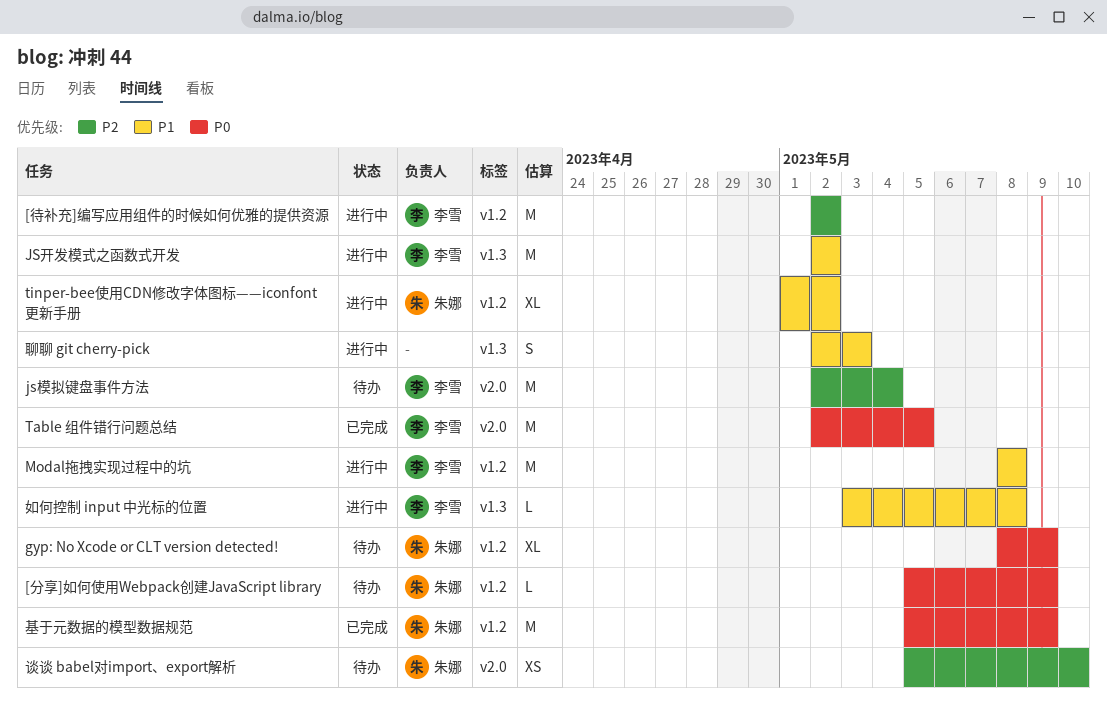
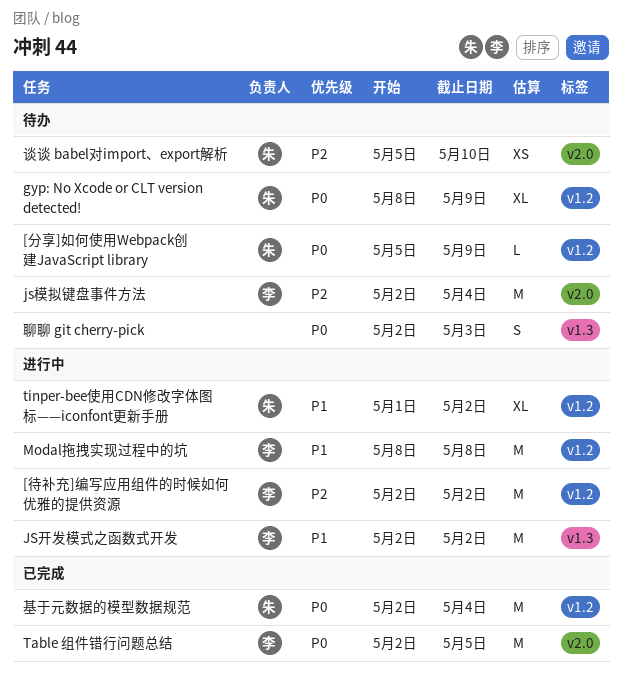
基于元数据的模型数据规范, start: May 5 -> May 2
基于元数据的模型数据规范, due: May 9 -> May 4
如何控制 input 中光标的位置: present -> none
聊聊 git cherry-pick, status: 进行中 -> 待办
聊聊 git cherry-pick, priority: P1 -> P0

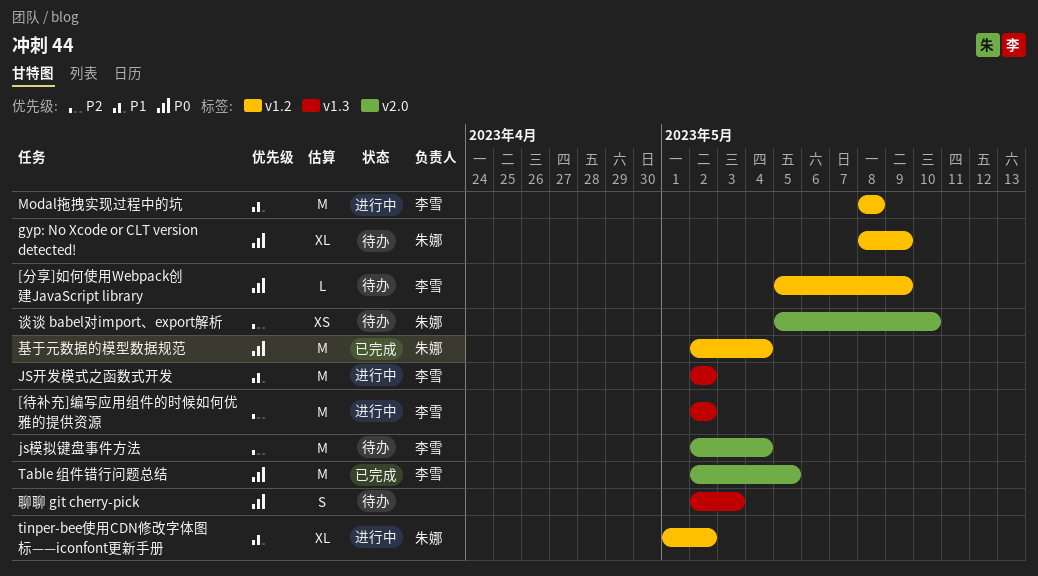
[分享]如何使用Webpack创建JavaScript library, owner: 朱娜 -> 李雪
[待补充]编写应用组件的时候如何优雅的提供资源, label: v1.2 -> v1.3

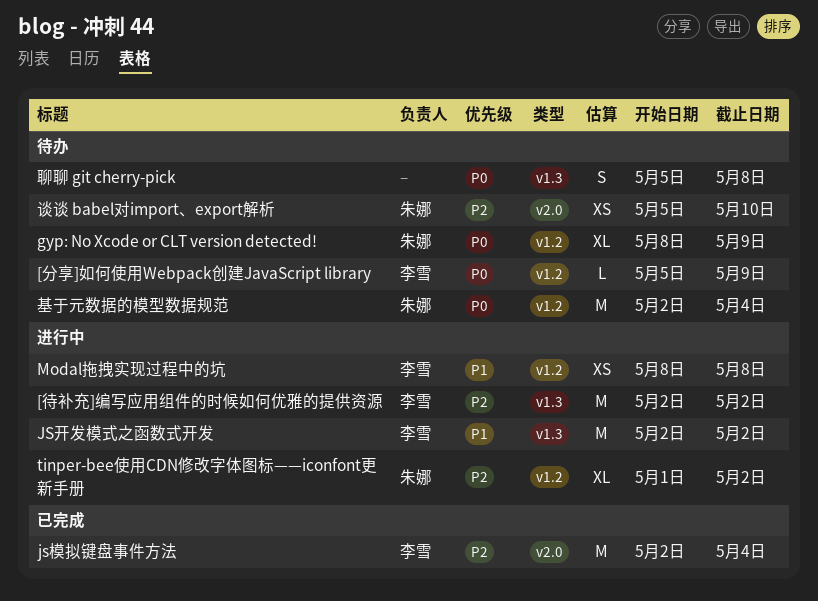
js模拟键盘事件方法, status: 待办 -> 已完成
Modal拖拽实现过程中的坑, estimate: M -> XS
Table 组件错行问题总结: present -> none
tinper-bee使用CDN修改字体图标——iconfont更新手册, priority: P1 -> P2
基于元数据的模型数据规范, status: 已完成 -> 待办
聊聊 git cherry-pick, start: May 2 -> May 5
聊聊 git cherry-pick, due: May 3 -> May 8

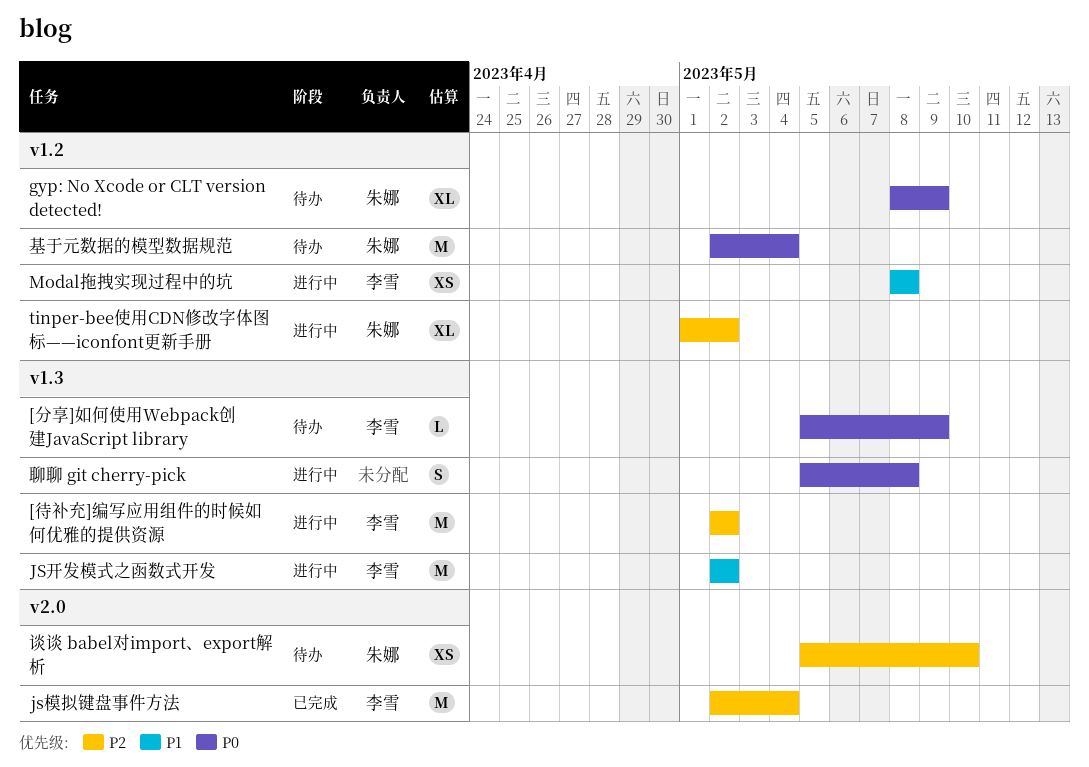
[分享]如何使用Webpack创建JavaScript library, label: v1.2 -> v1.3
聊聊 git cherry-pick, status: 待办 -> 进行中

